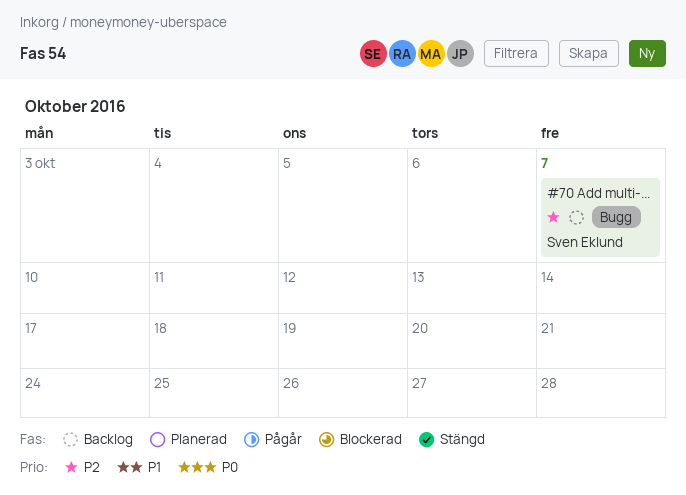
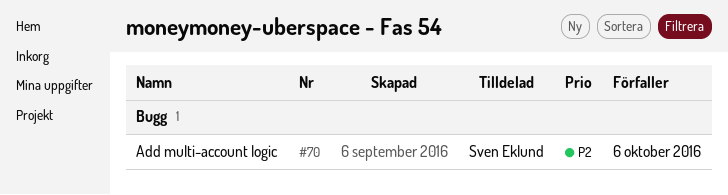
#70, due: Oct 7 -> Oct 6

